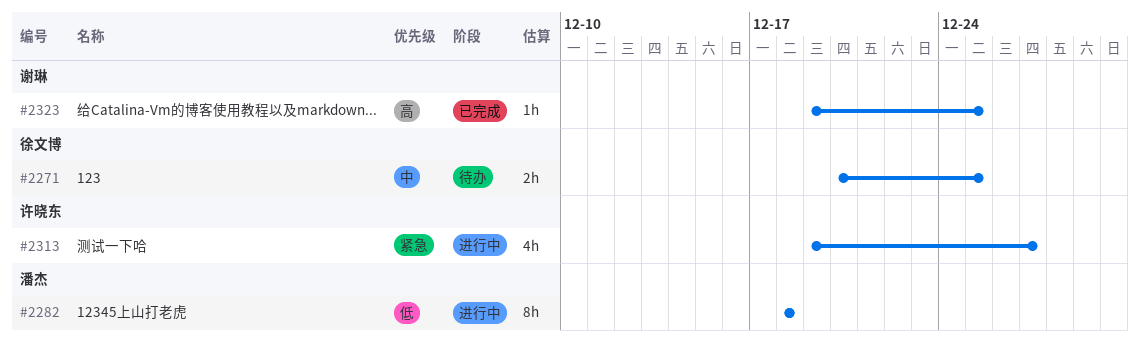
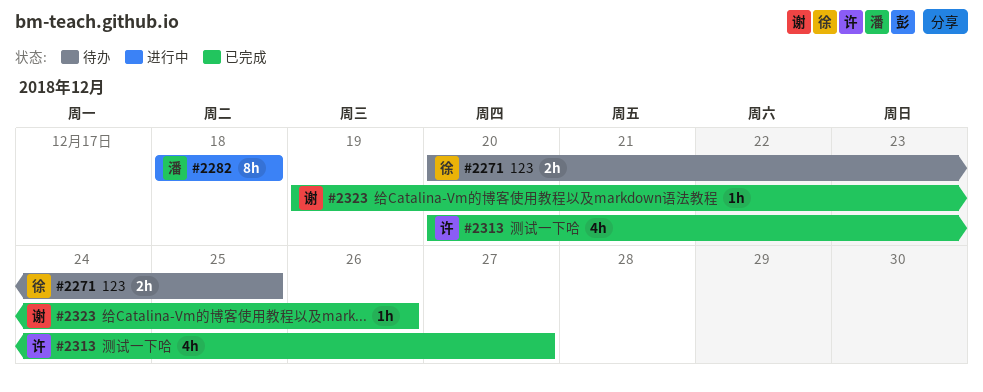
#2313, status: 进行中 -> 已完成
#2313, start: Dec 19 -> Dec 20
#2323, due: Dec 25 -> Dec 26

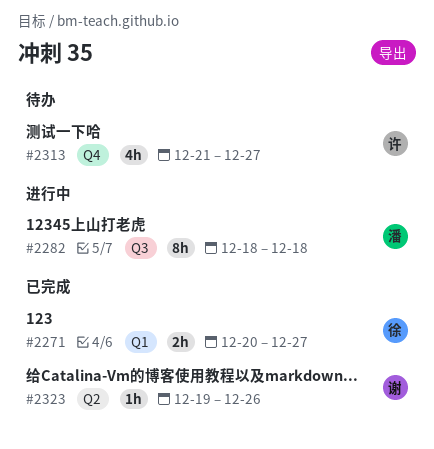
#2271, status: 待办 -> 已完成
#2271, due: Dec 25 -> Dec 27
#2313, status: 已完成 -> 待办
#2313, start: Dec 20 -> Dec 21

